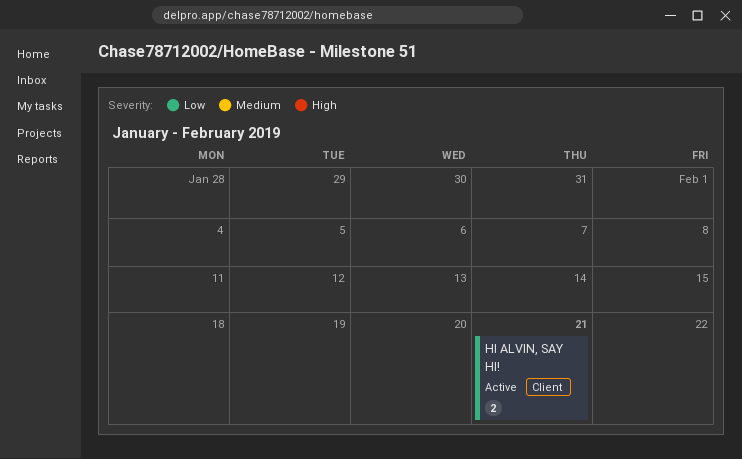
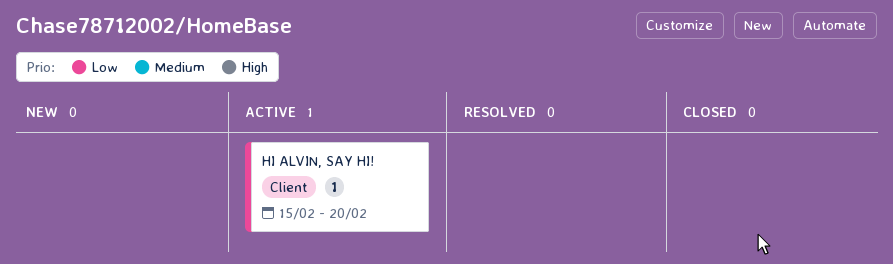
HI ALVIN, SAY HI!, estimate: 2 -> 1
HI ALVIN, SAY HI!, due: Feb 21 -> Feb 20

